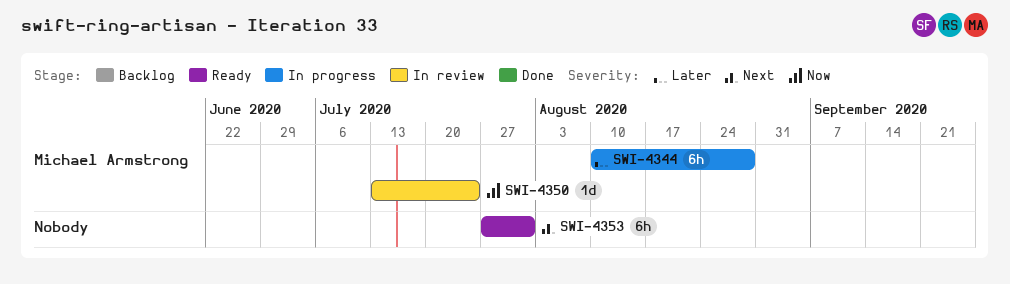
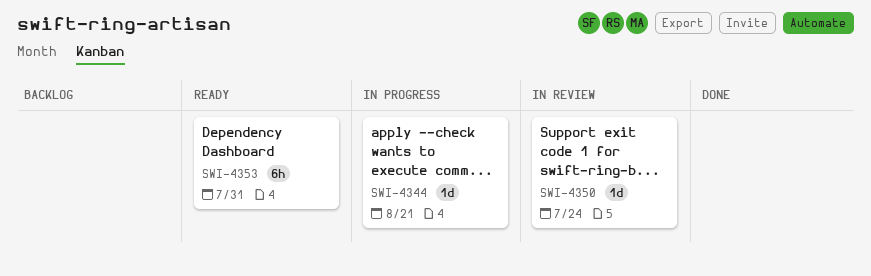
SWI-4344, estimate: 6h -> 1d
SWI-4344, due: Aug 28 -> Aug 21

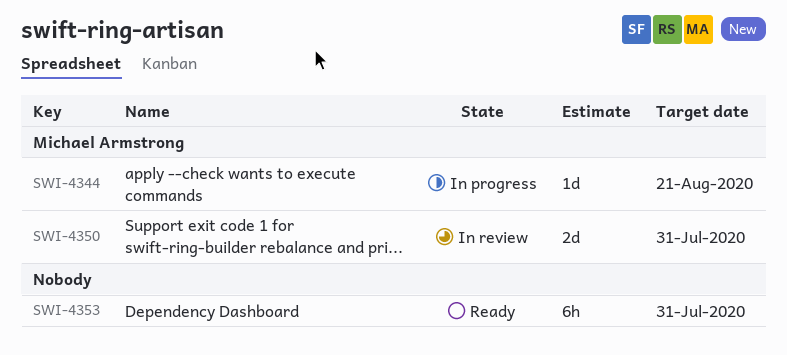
SWI-4350, estimate: 1d -> 2d
SWI-4350, due: Jul 24 -> Jul 31

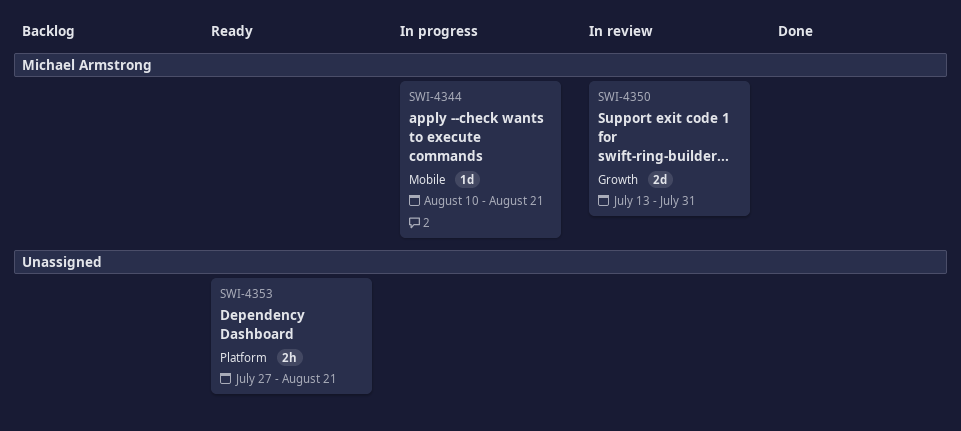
SWI-4353, estimate: 6h -> 2h
SWI-4353, due: Jul 31 -> Aug 21

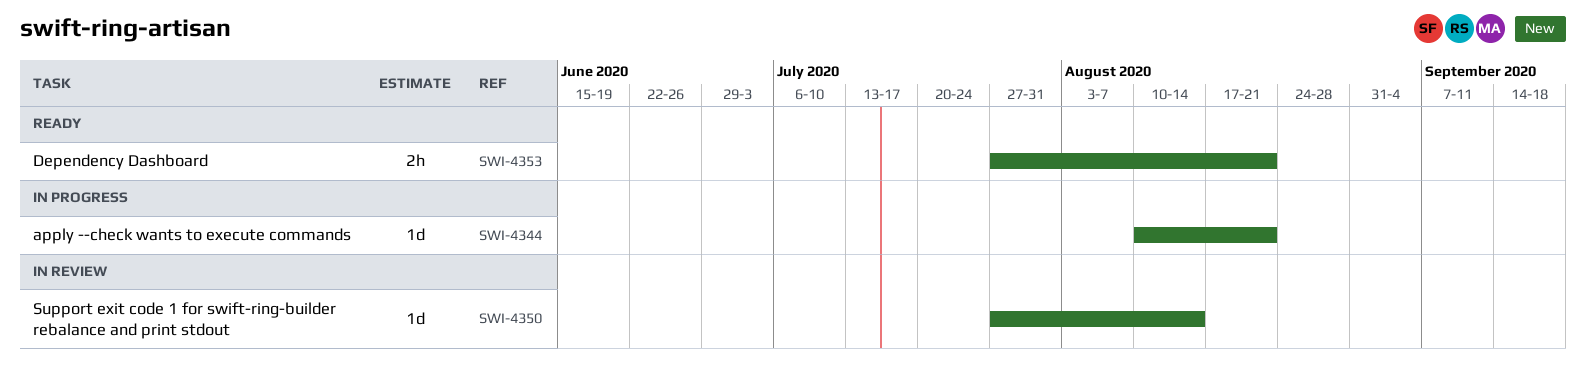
SWI-4350, estimate: 2d -> 1d
SWI-4350, start: Jul 13 -> Jul 27
SWI-4350, due: Jul 31 -> Aug 14

